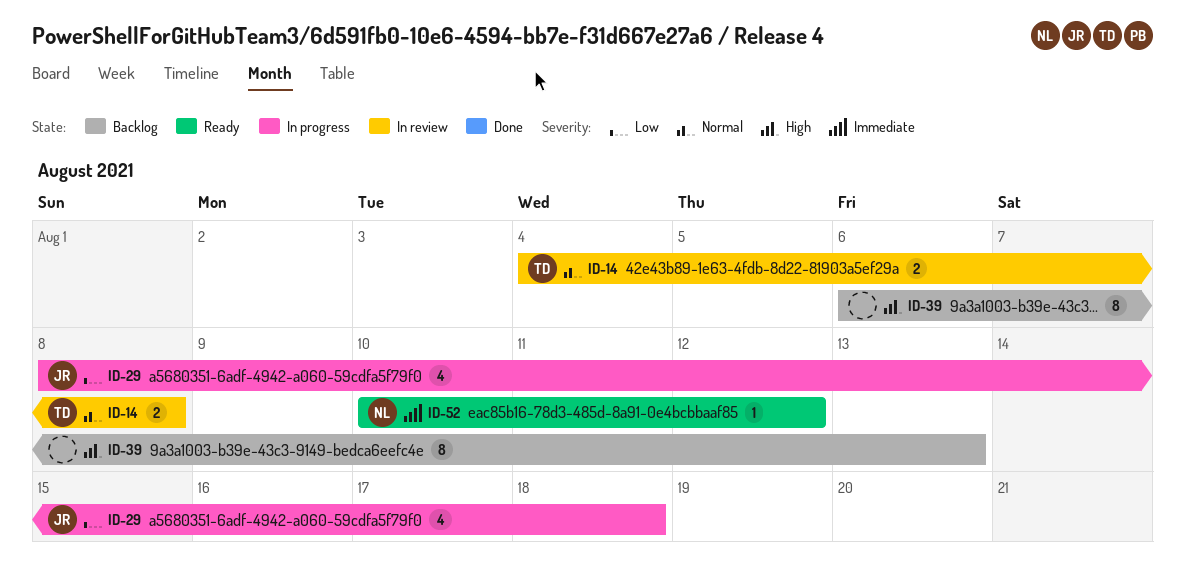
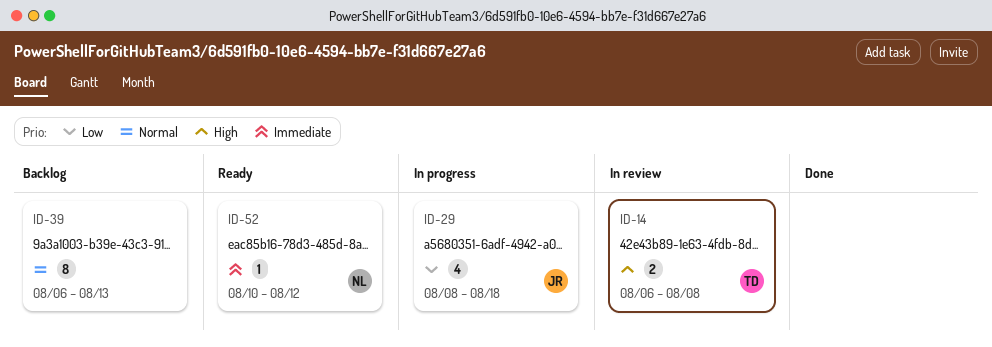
ID-14, priority: Normal -> High
ID-14, start: Aug 4 -> Aug 6
ID-39, priority: High -> Normal

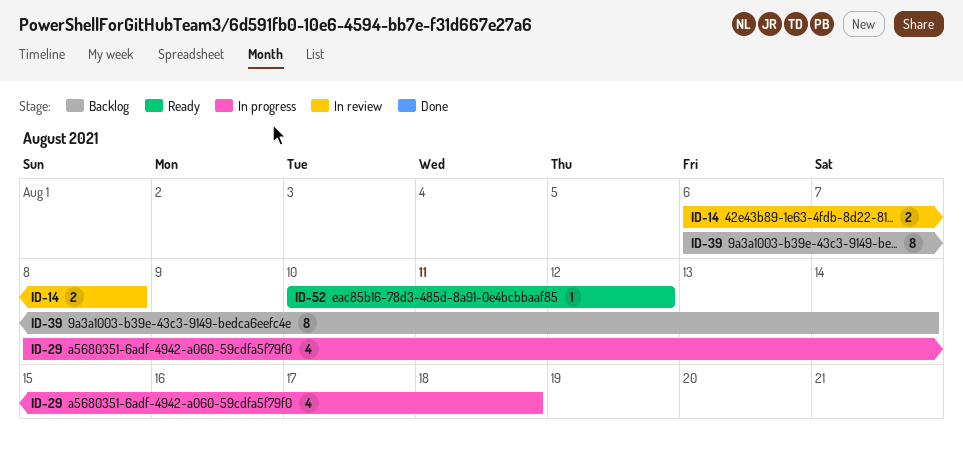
ID-39, due: Aug 13 -> Aug 14

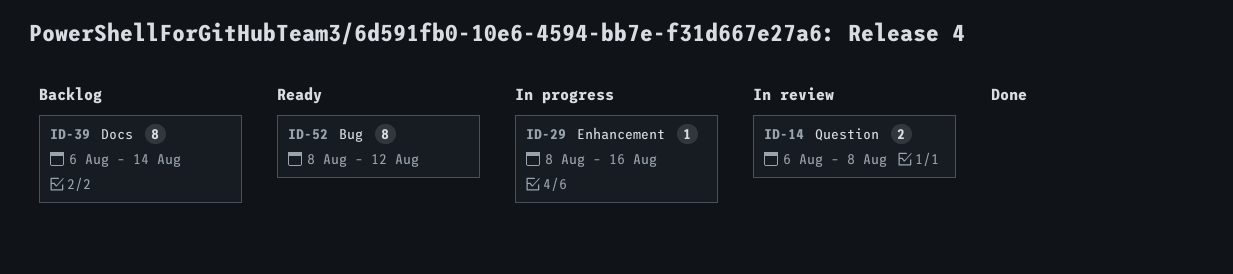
ID-29, estimate: 4 -> 1
ID-29, due: Aug 18 -> Aug 16
ID-52, estimate: 1 -> 8
ID-52, start: Aug 10 -> Aug 8

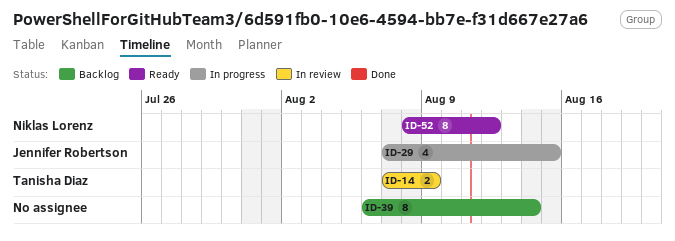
ID-14, start: Aug 6 -> Aug 7
ID-14, due: Aug 8 -> Aug 9
ID-29, estimate: 1 -> 4
ID-29, start: Aug 8 -> Aug 7
ID-29, due: Aug 16 -> Aug 15

